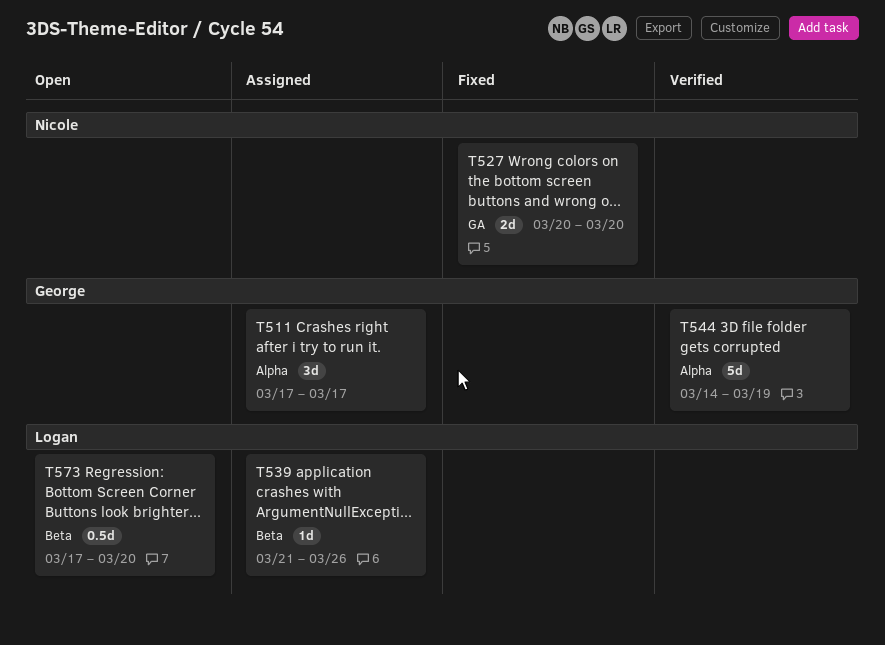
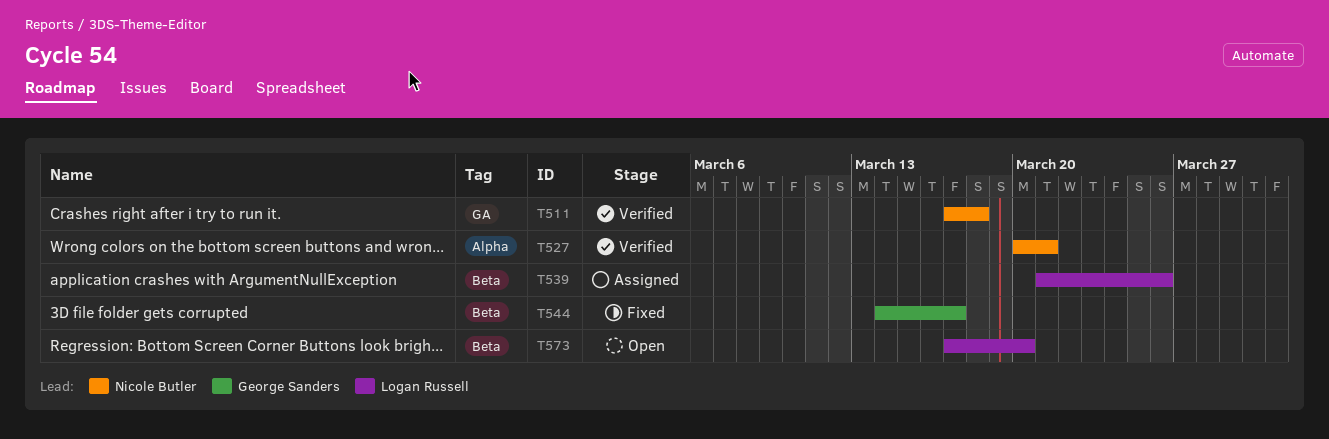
T511, status: Assigned -> Verified
T511, owner: George Sanders -> Nicole Butler
T511, label: Alpha -> GA
T511, due: Mar 17 -> Mar 18
T527, status: Fixed -> Verified
T527, label: GA -> Alpha
T527, due: Mar 20 -> Mar 21
T544, status: Verified -> Fixed
T544, label: Alpha -> Beta
T544, due: Mar 19 -> Mar 17

